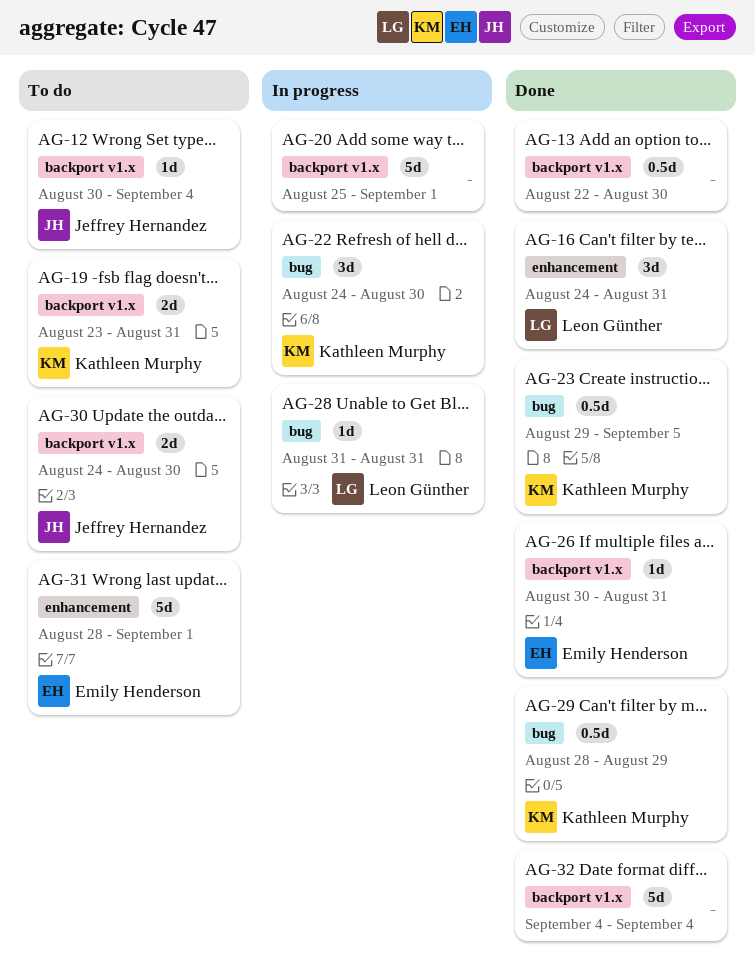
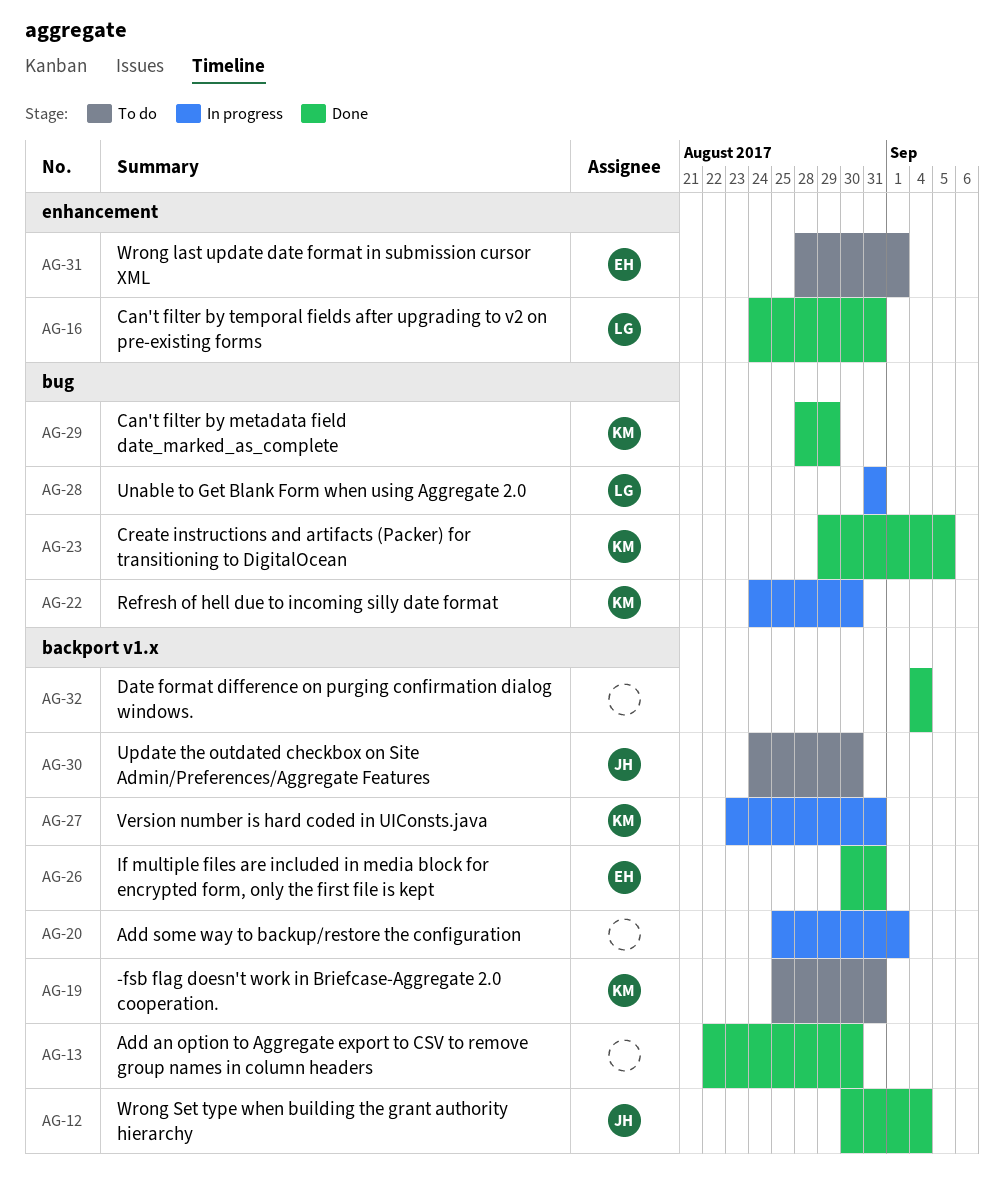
AG-12, status: To do -> Done
AG-19, start: Aug 23 -> Aug 25
AG-27: none -> present

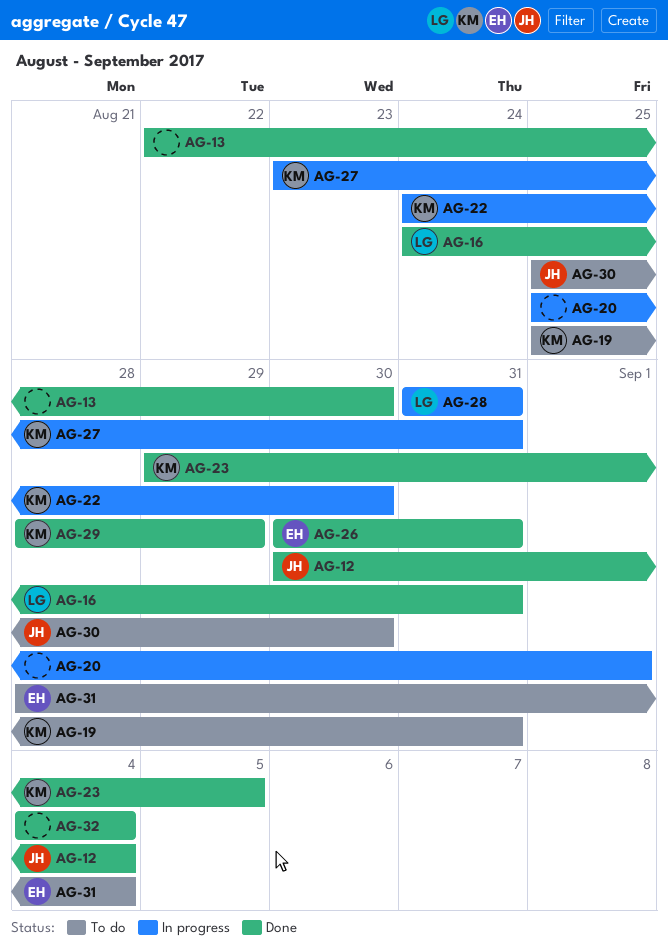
AG-30, start: Aug 24 -> Aug 25
AG-31, due: Sep 1 -> Sep 4

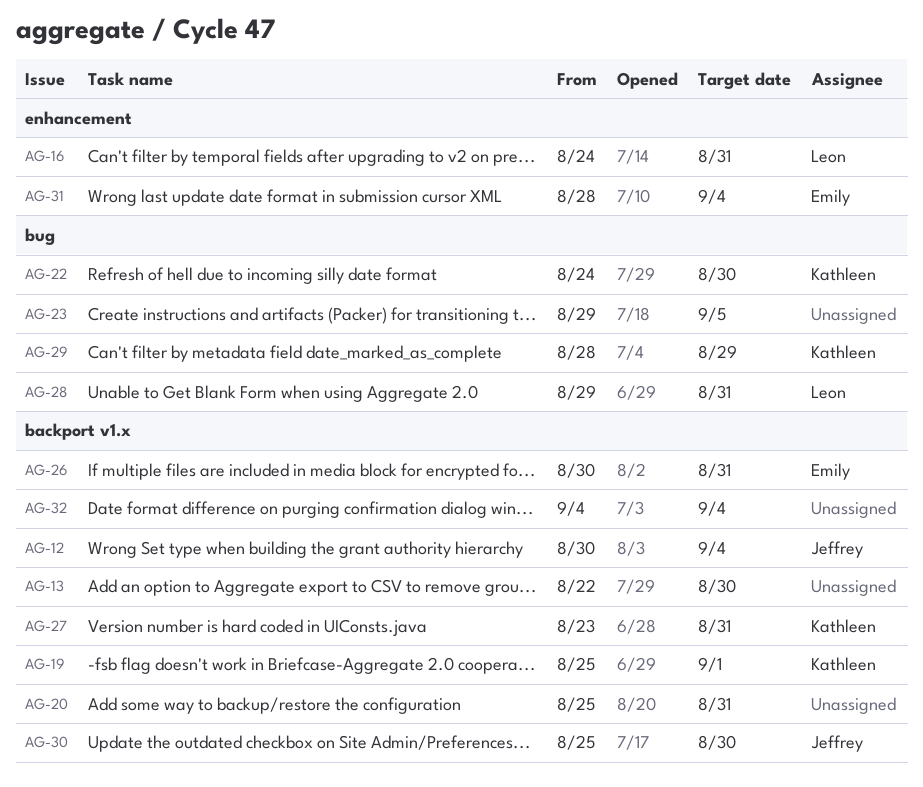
AG-19, due: Aug 31 -> Sep 1
AG-20, due: Sep 1 -> Aug 31
AG-23, owner: Kathleen -> none
AG-28, start: Aug 31 -> Aug 29

